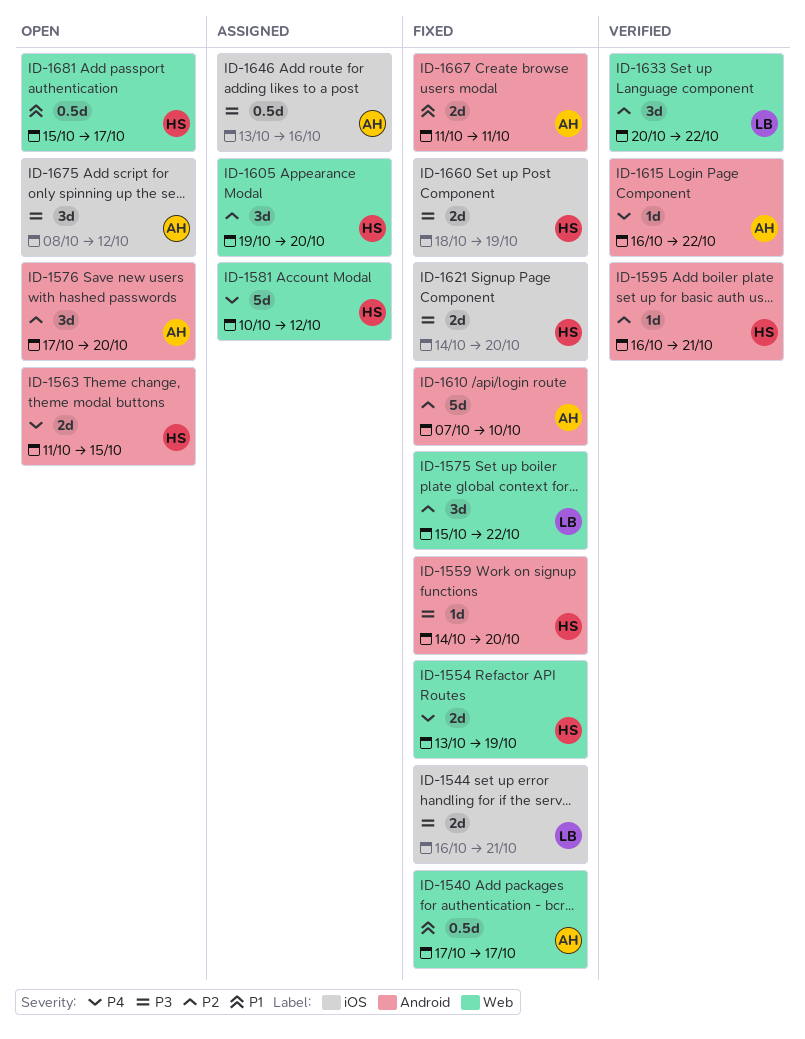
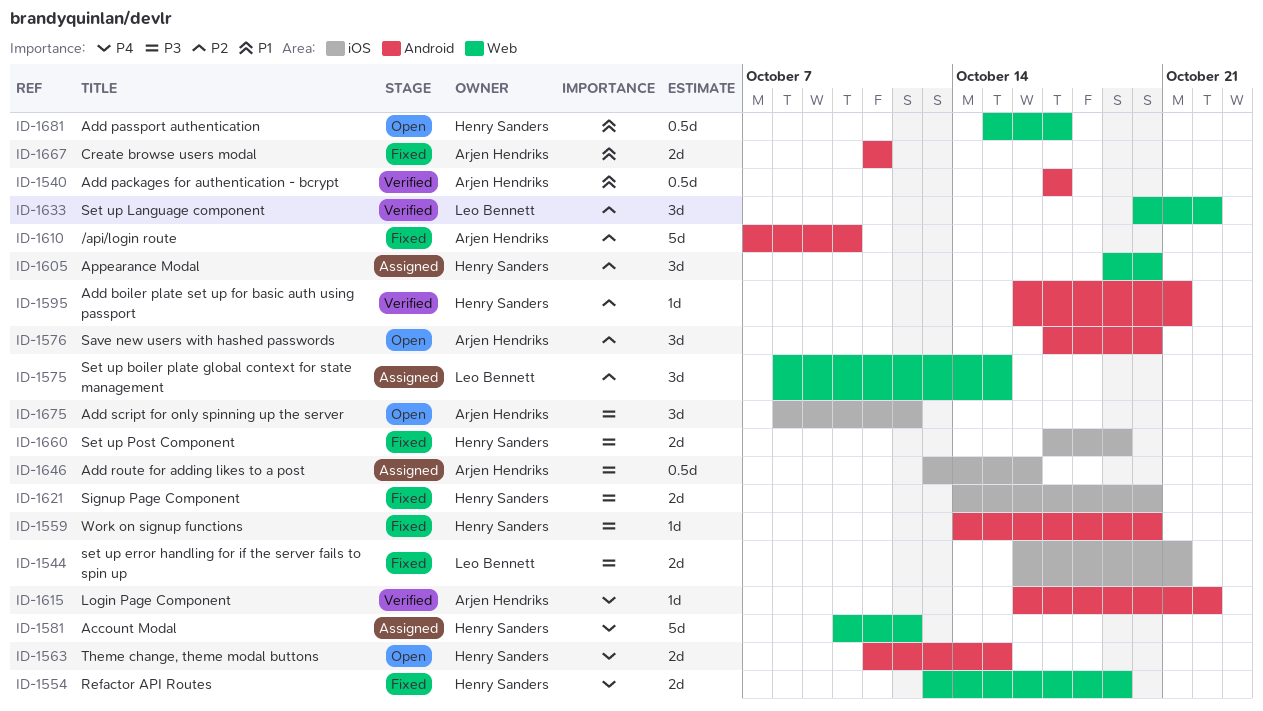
ID-1540, status: Fixed -> Verified
ID-1540, label: Web -> Android
ID-1575, status: Fixed -> Assigned
ID-1575, start: Oct 15 -> Oct 8
ID-1575, due: Oct 22 -> Oct 15
ID-1660, start: Oct 18 -> Oct 17

